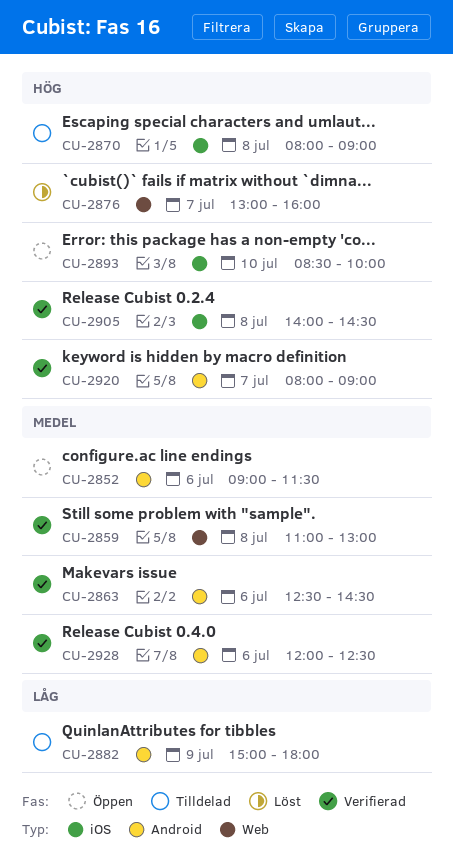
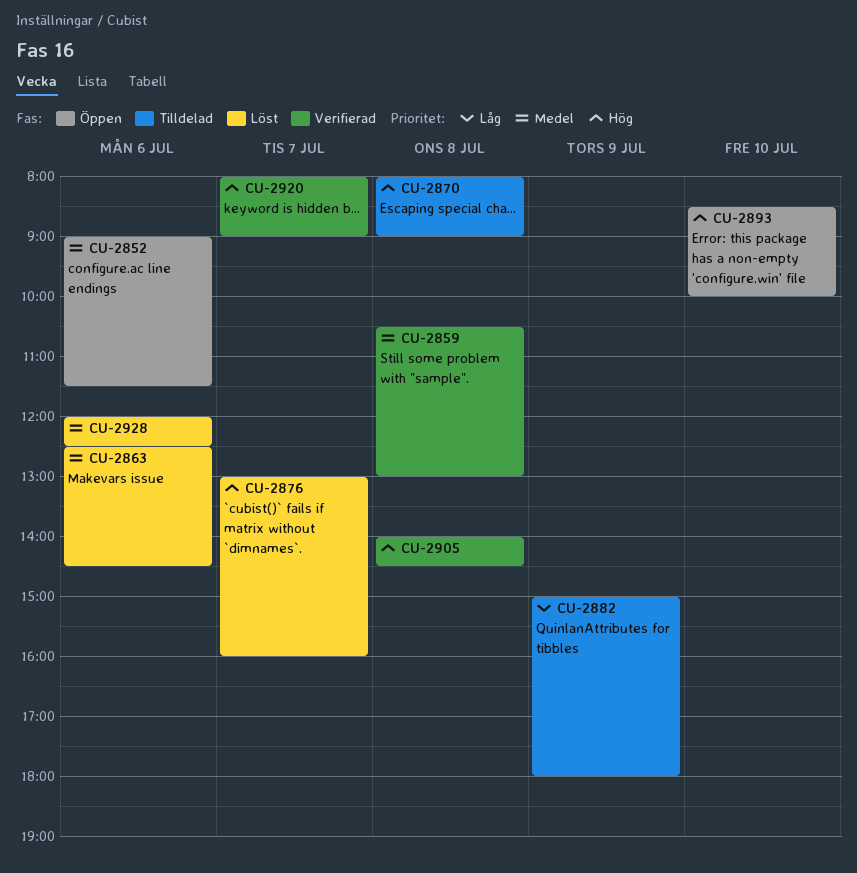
CU-2859, begins: 11:00 -> 10:30
CU-2863, status: Verifierad -> Löst
CU-2928, status: Verifierad -> Löst

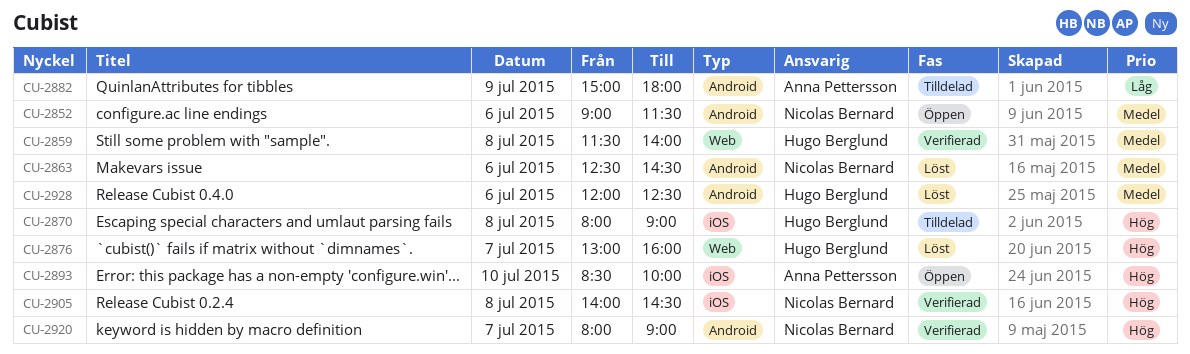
CU-2859, begins: 10:30 -> 11:30
CU-2859, ends: 13:00 -> 14:00

